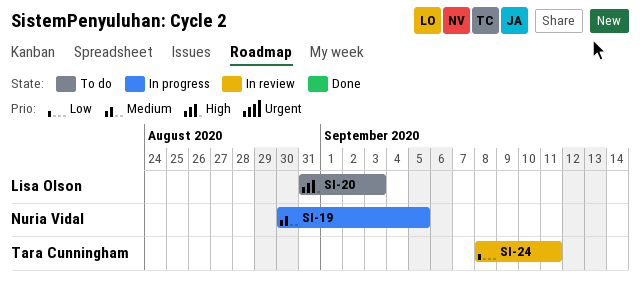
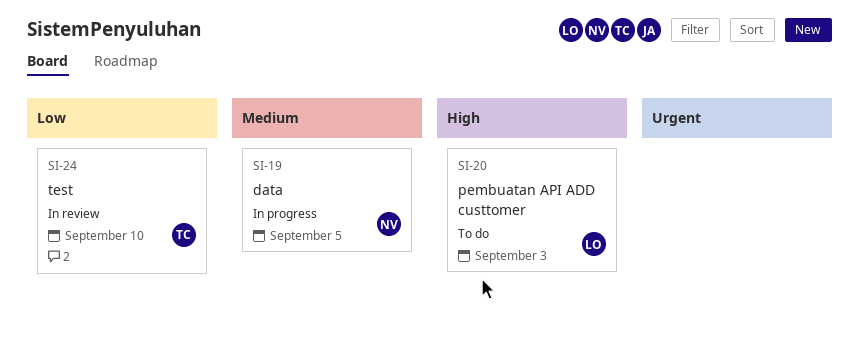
SI-24, due: Sep 11 -> Sep 10

